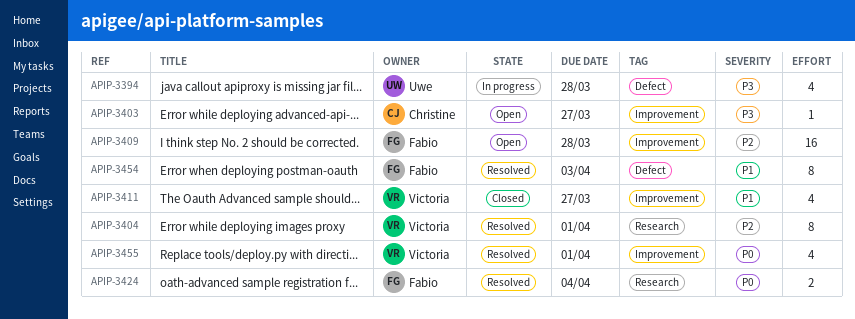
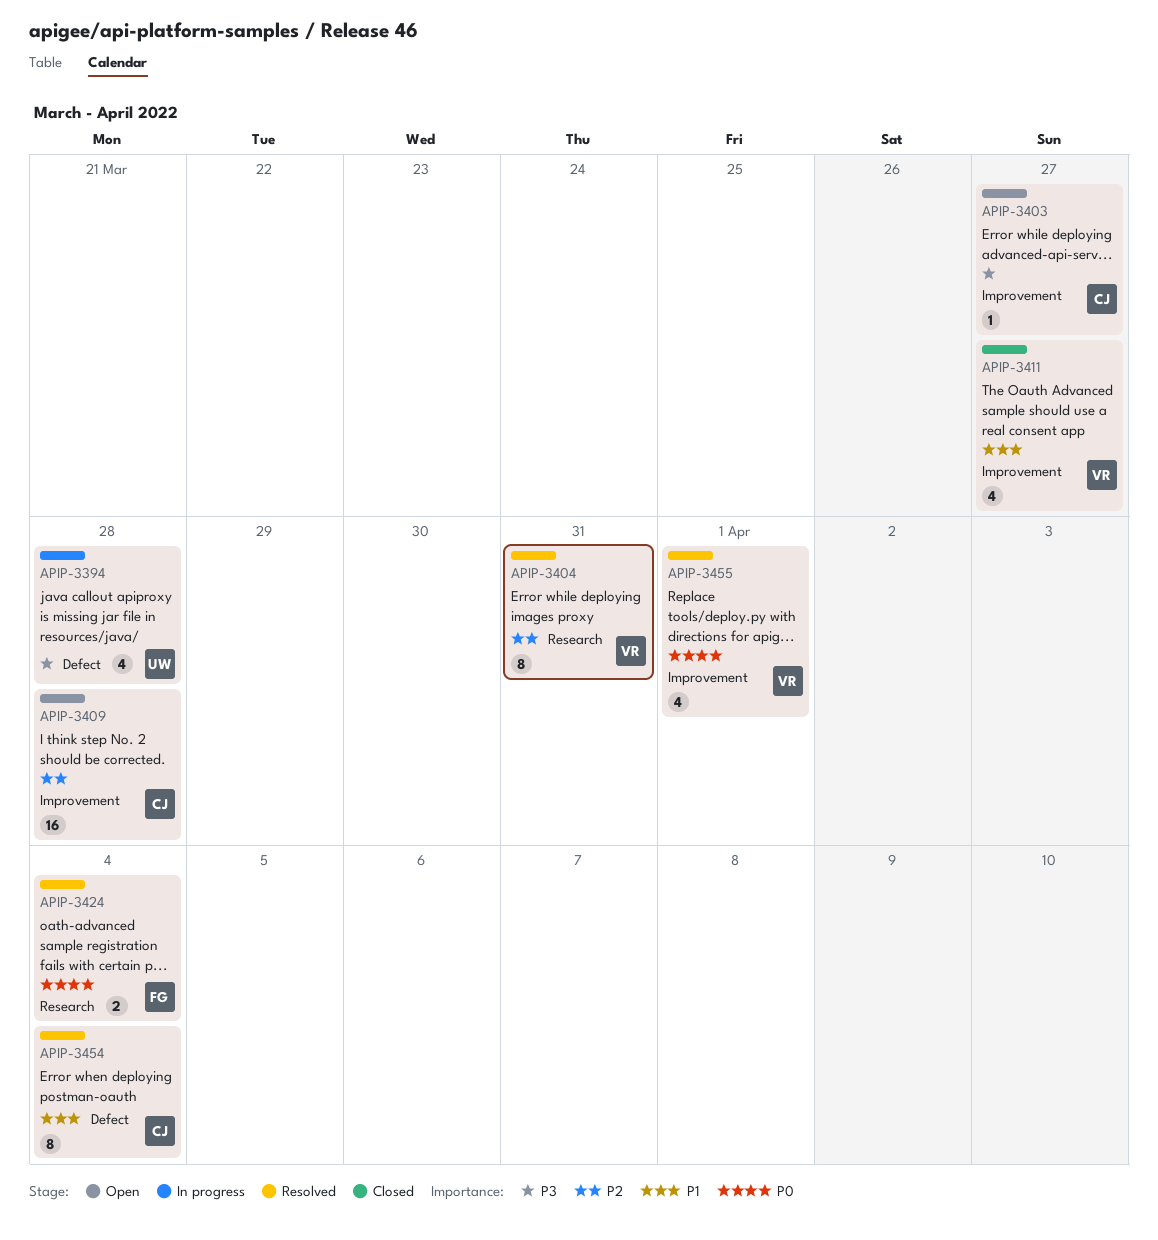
APIP-3404, due: Apr 1 -> Mar 31
APIP-3409, owner: Fabio -> Christine
APIP-3454, owner: Fabio -> Christine
APIP-3454, due: Apr 3 -> Apr 4

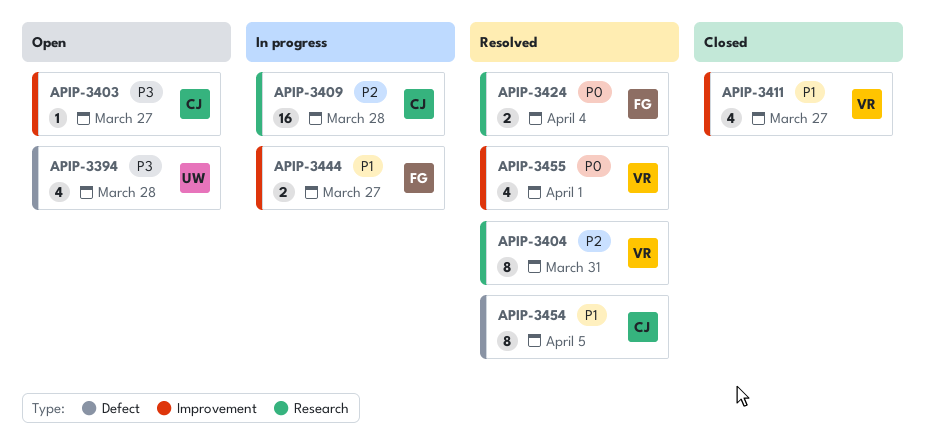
APIP-3394, status: In progress -> Open
APIP-3409, status: Open -> In progress
APIP-3409, label: Improvement -> Research
APIP-3444: none -> present
APIP-3454, due: Apr 4 -> Apr 5

